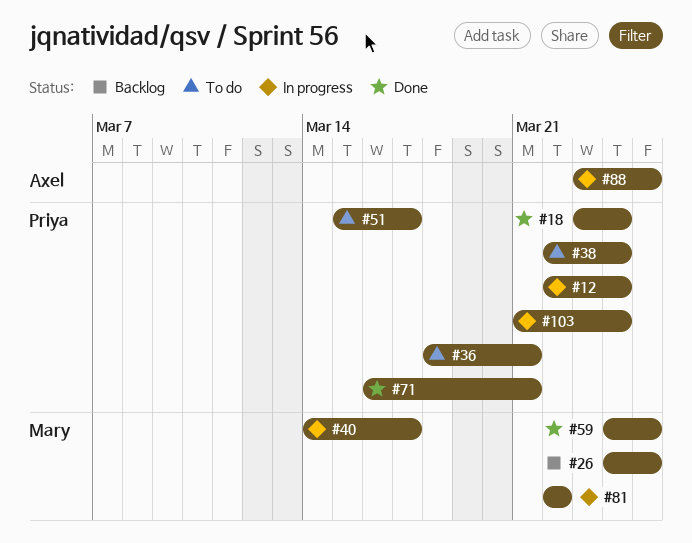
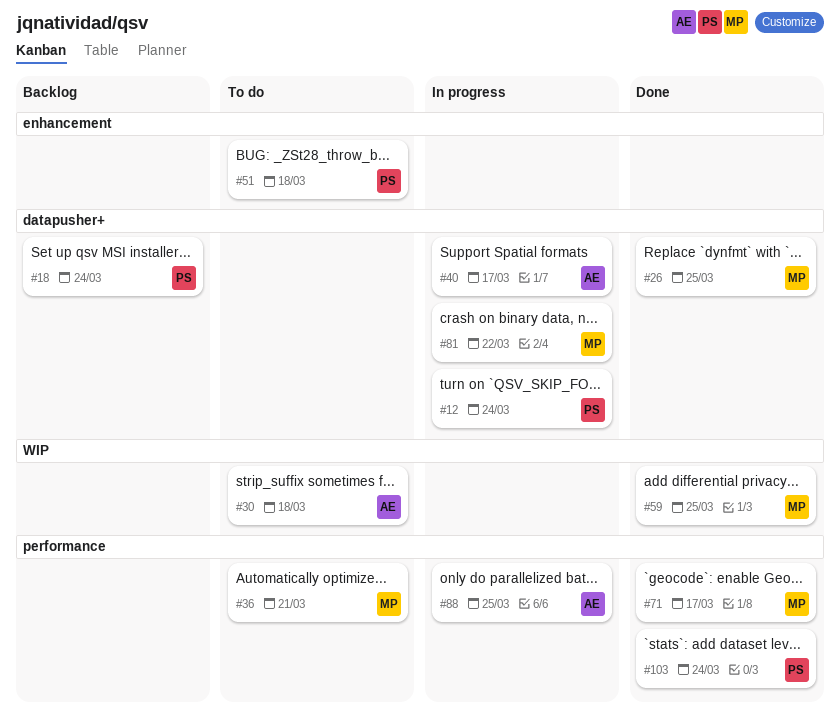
#18, status: Done -> Backlog
#26, status: Backlog -> Done
#30: none -> present
#36, owner: Priya -> Mary
#38: present -> none
#40, owner: Mary -> Axel
#51, due: Mar 17 -> Mar 18
#71, owner: Priya -> Mary
#71, due: Mar 21 -> Mar 17
#103, status: In progress -> Done

